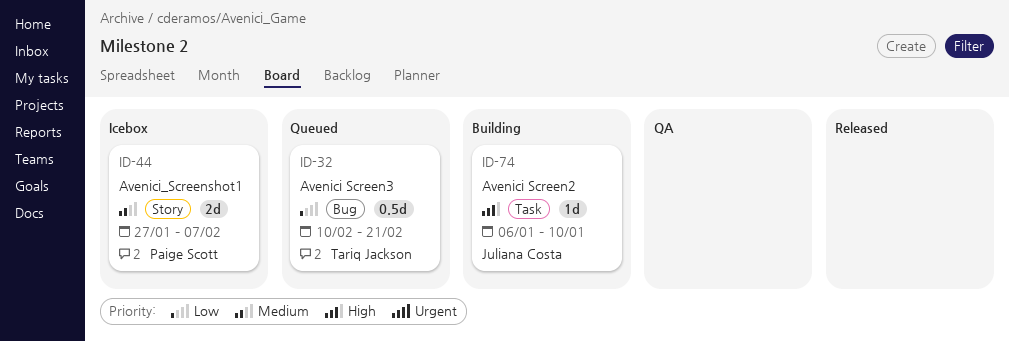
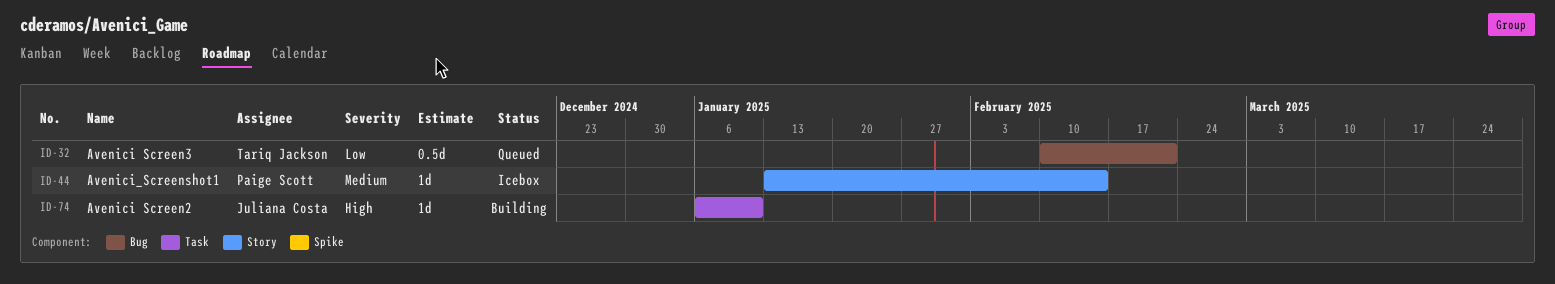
ID-44, estimate: 2d -> 1d
ID-44, start: Jan 27 -> Jan 13
ID-44, due: Feb 7 -> Feb 14

